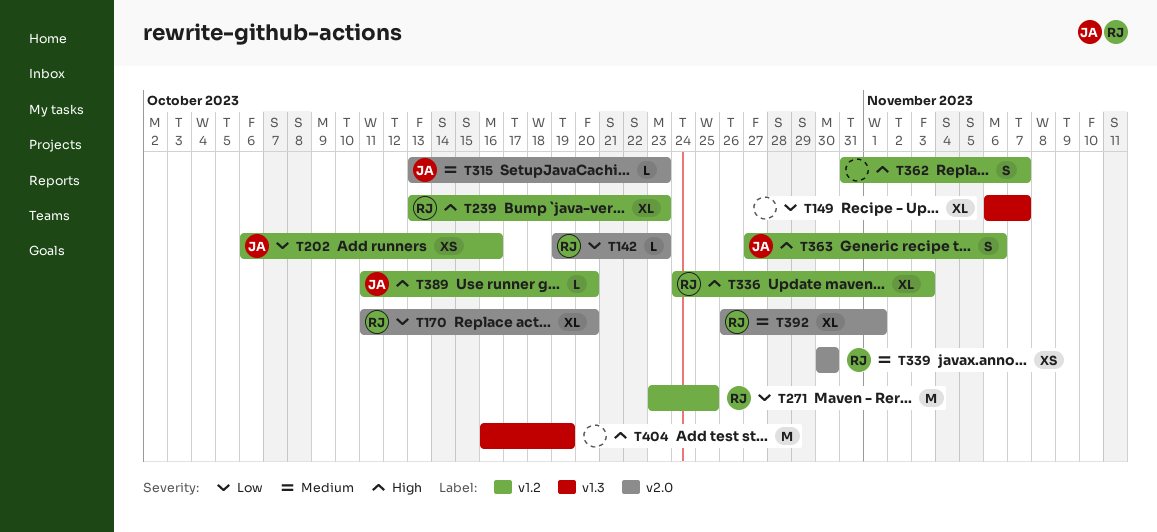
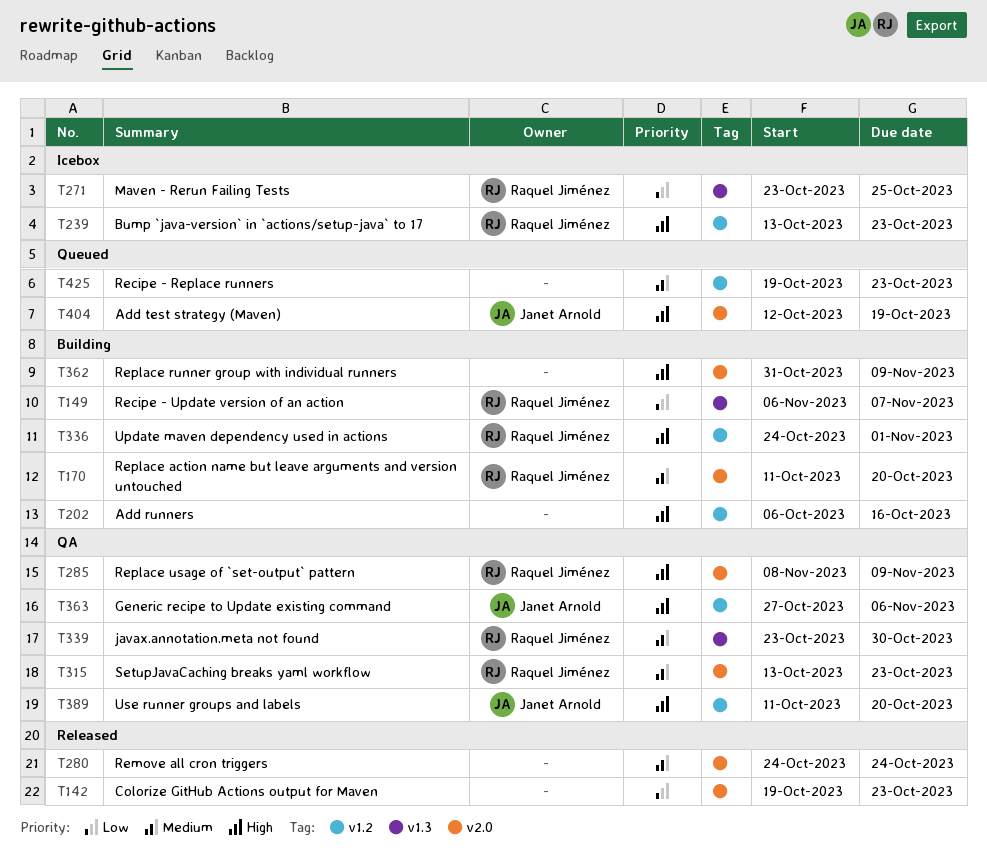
T142, owner: Raquel Jiménez -> none
T149, owner: none -> Raquel Jiménez
T170, priority: Low -> Medium
T202, owner: Janet Arnold -> none
T202, priority: Low -> High
T271, label: v1.2 -> v1.3
T280: none -> present
T285: none -> present
T315, owner: Janet Arnold -> Raquel Jiménez
T336, due: Nov 3 -> Nov 1
T339, label: v2.0 -> v1.3
T339, start: Oct 30 -> Oct 23
T362, label: v1.2 -> v2.0
T362, due: Nov 7 -> Nov 9
T392: present -> none
T404, owner: none -> Janet Arnold
T404, label: v1.3 -> v2.0
T404, start: Oct 16 -> Oct 12
T425: none -> present

